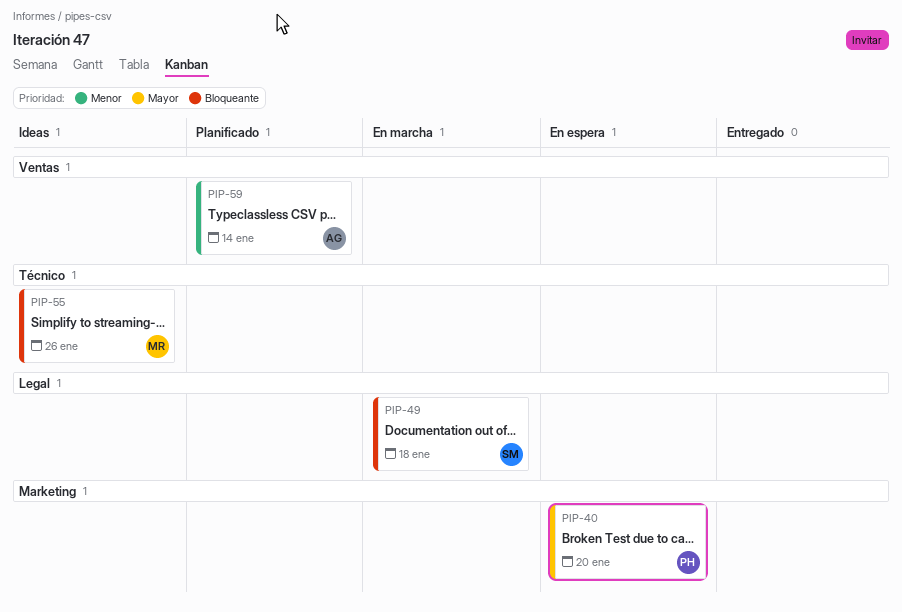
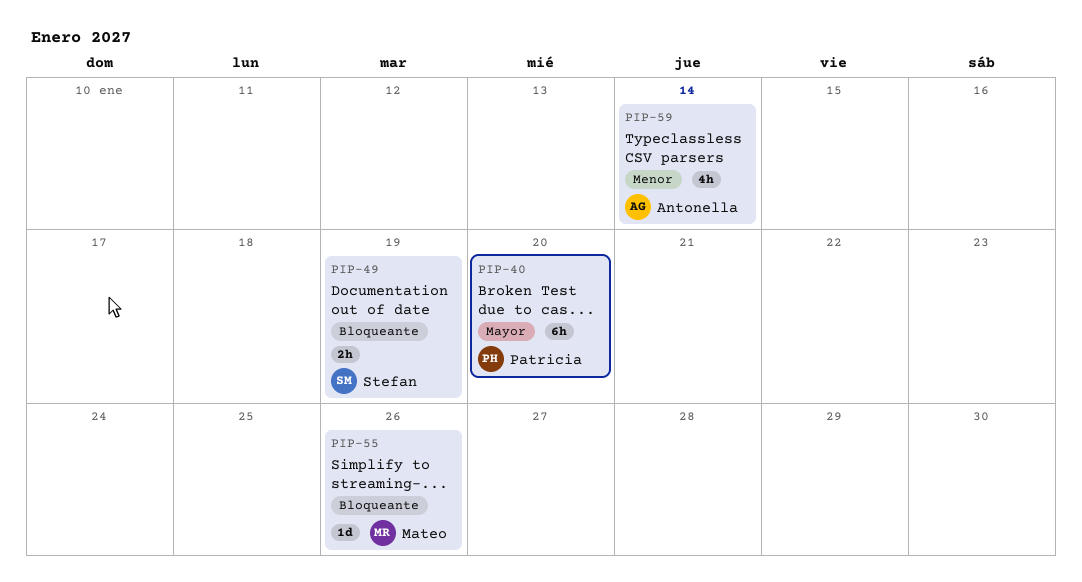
PIP-49, due: Jan 18 -> Jan 19

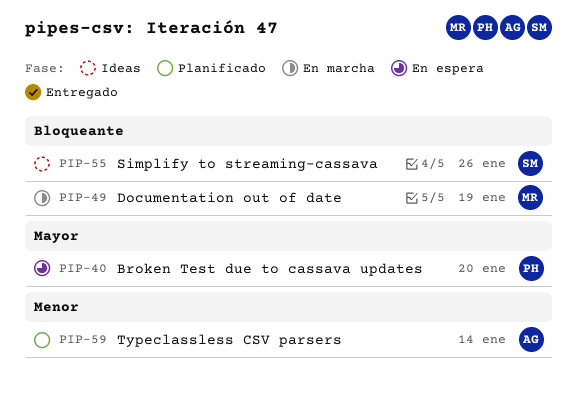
PIP-49, owner: Stefan -> Mateo
PIP-55, owner: Mateo -> Stefan

